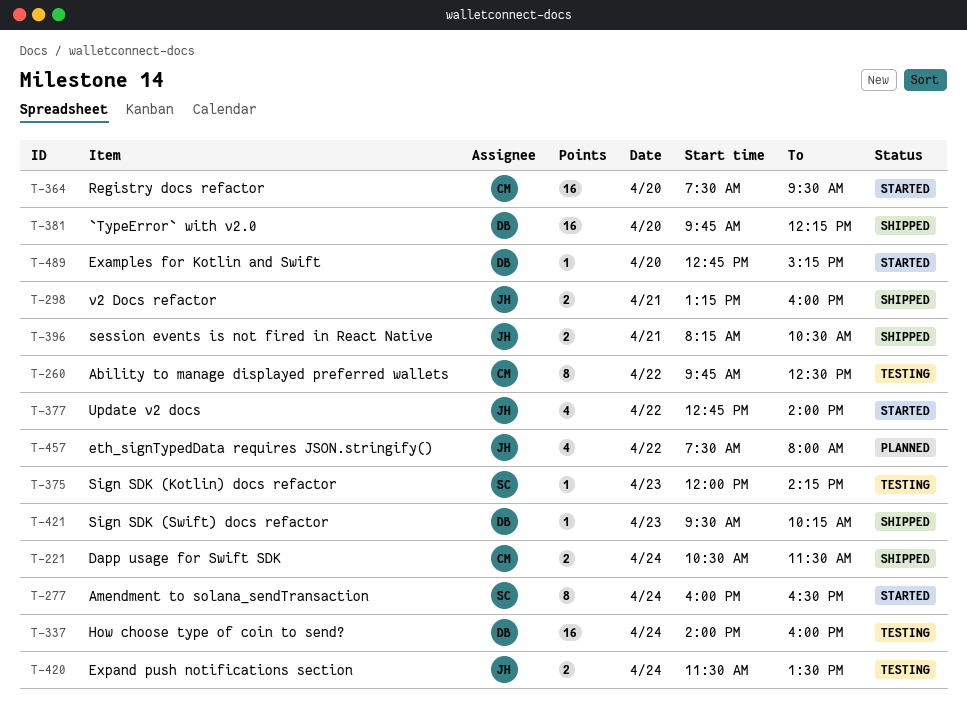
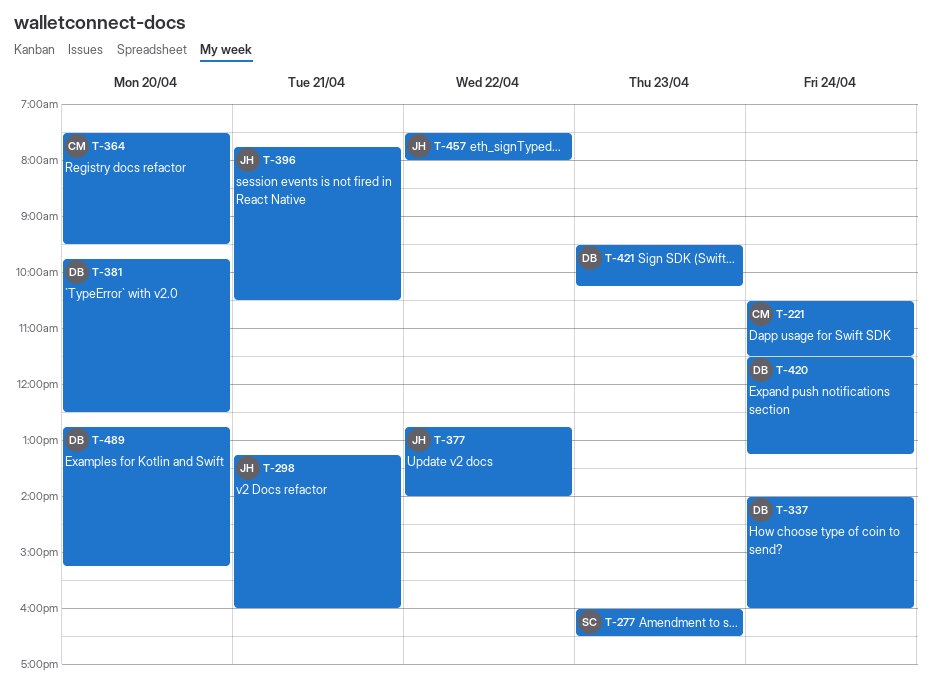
T-260: present -> none
T-277, day: Apr 24 -> Apr 23
T-375: present -> none
T-381, ends: 12:15 -> 12:30
T-396, begins: 08:15 -> 07:45
T-420, owner: JH -> DB
T-420, ends: 13:30 -> 13:15

